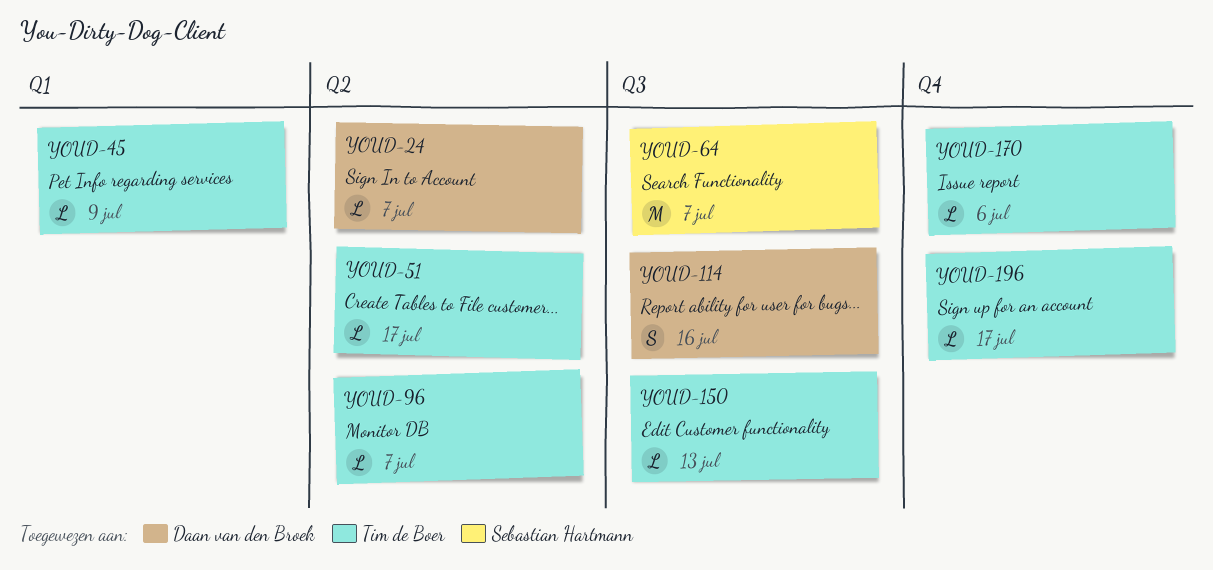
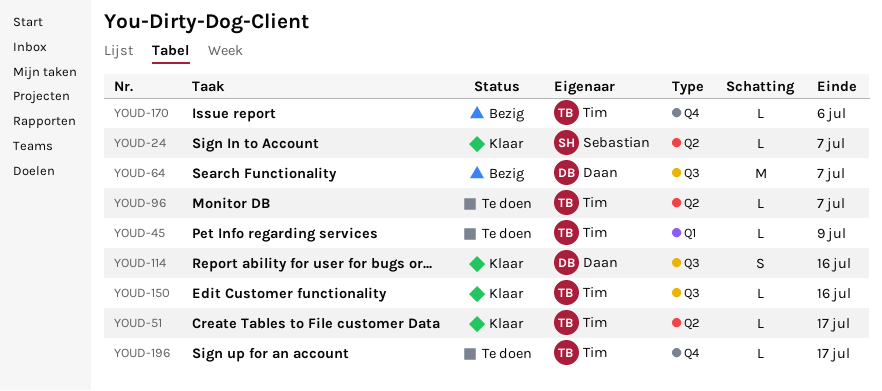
YOUD-24, owner: Daan van den Broek -> Sebastian Hartmann
YOUD-64, owner: Sebastian Hartmann -> Daan van den Broek
YOUD-150, due: Jul 13 -> Jul 16

